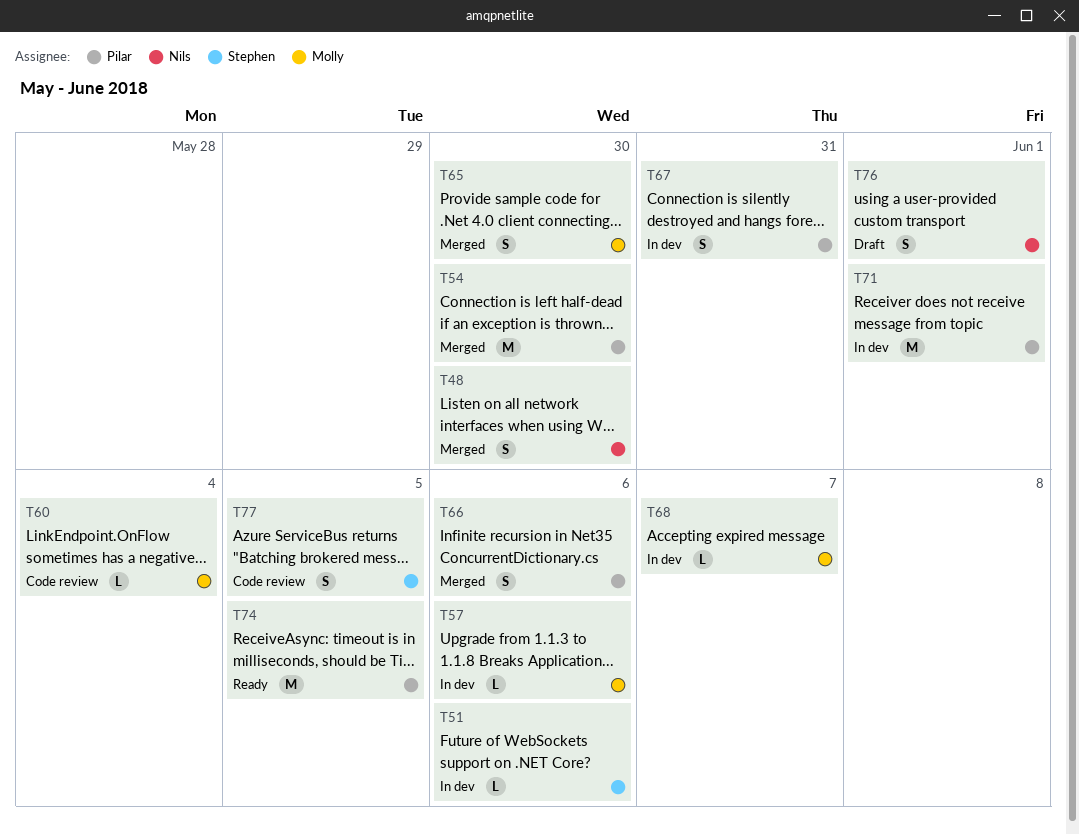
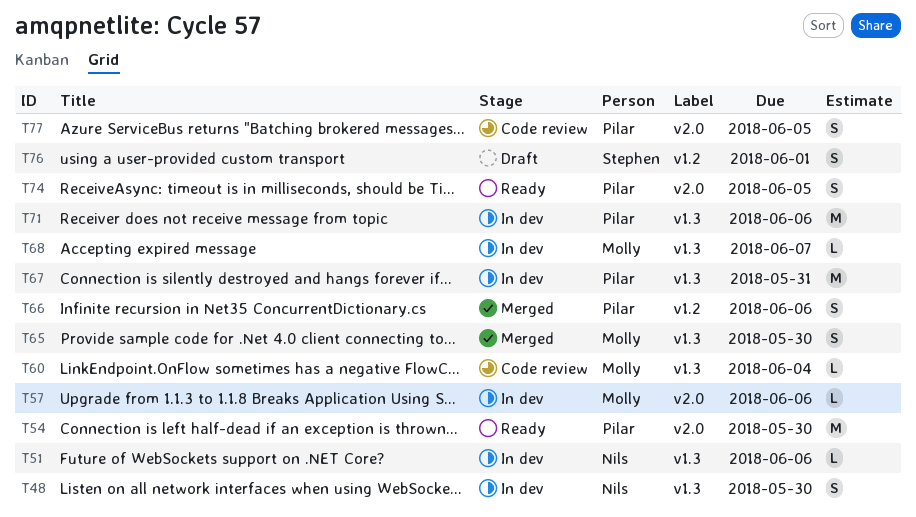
T48, status: Merged -> In dev
T51, owner: Stephen -> Nils
T54, status: Merged -> Ready
T67, estimate: S -> M
T71, due: Jun 1 -> Jun 6
T74, estimate: M -> S
T76, owner: Nils -> Stephen
T77, owner: Stephen -> Pilar

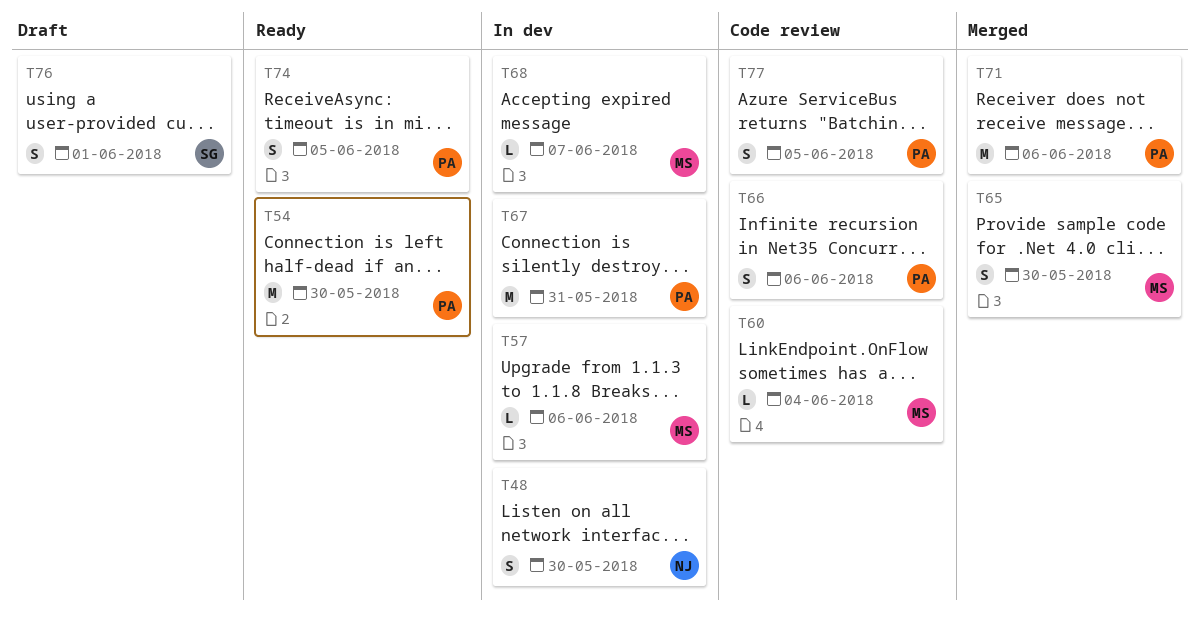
T51: present -> none
T66, status: Merged -> Code review
T71, status: In dev -> Merged

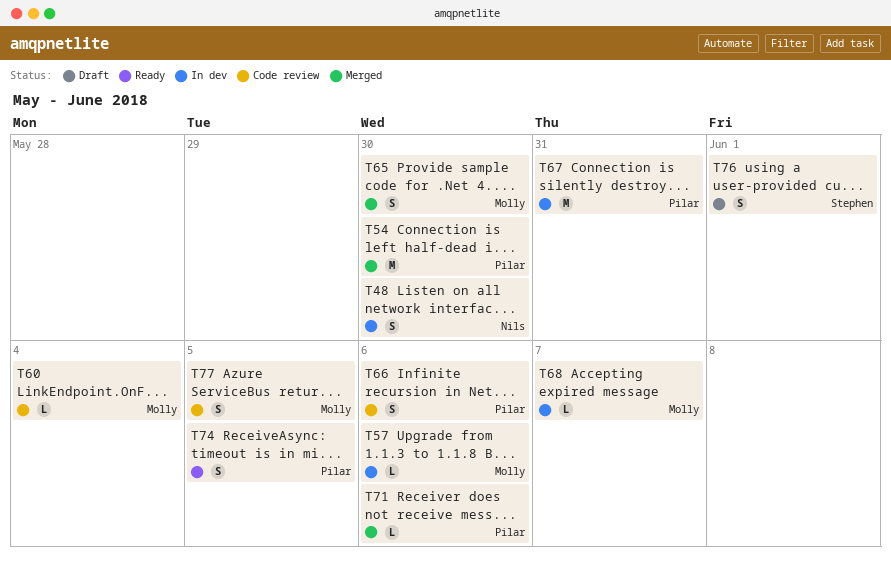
T54, status: Ready -> Merged
T71, estimate: M -> L
T77, owner: Pilar -> Molly

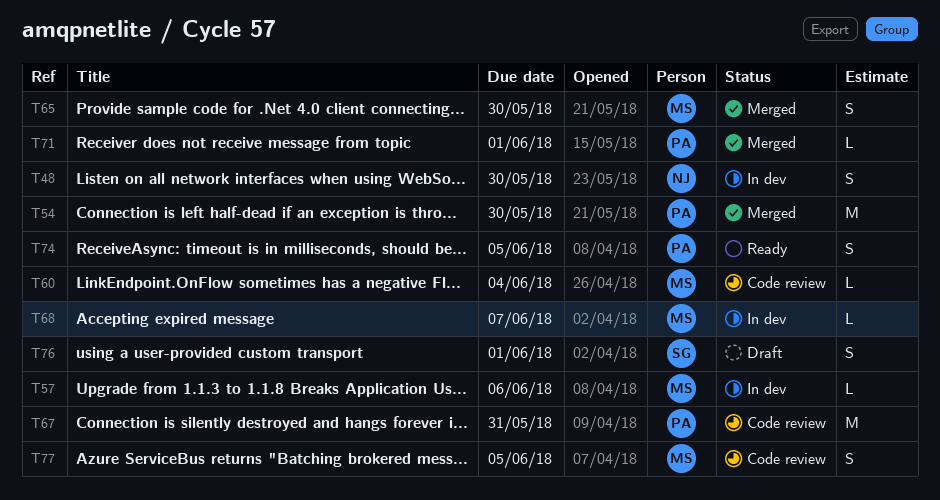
T66: present -> none
T67, status: In dev -> Code review
T71, due: Jun 6 -> Jun 1

